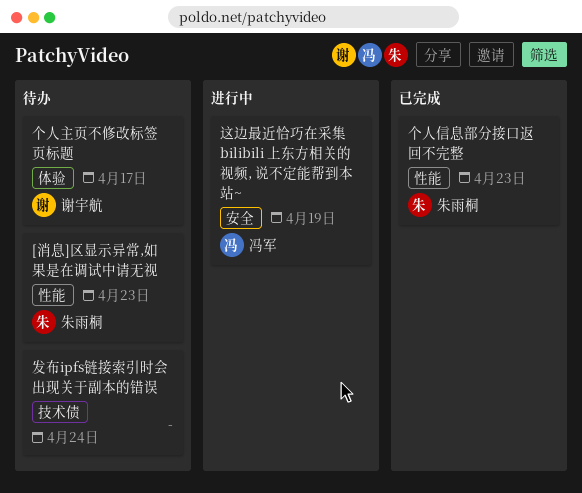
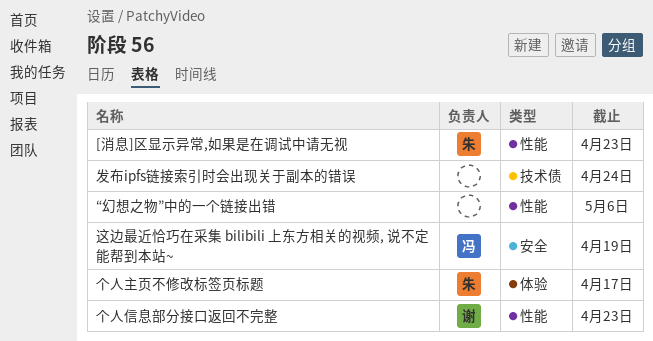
“幻想之物”中的一个链接出错: none -> present
个人主页不修改标签页标题, owner: 谢宇航 -> 朱雨桐
个人信息部分接口返回不完整, owner: 朱雨桐 -> 谢宇航

